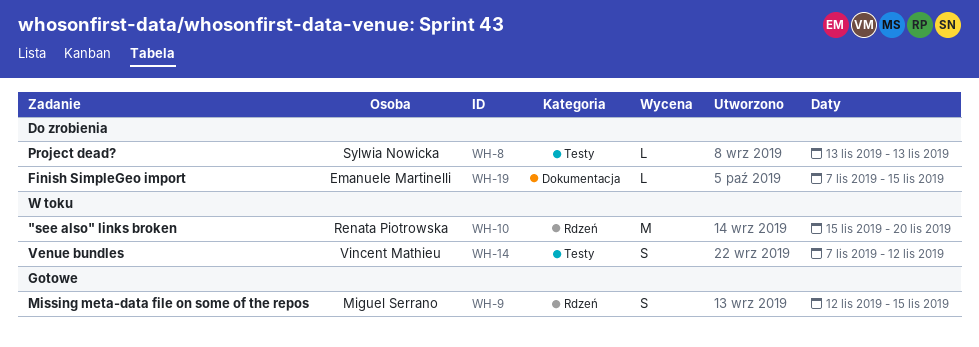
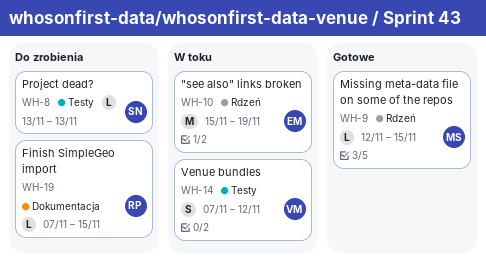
WH-9, estimate: S -> L
WH-10, owner: Renata Piotrowska -> Emanuele Martinelli
WH-10, due: Nov 20 -> Nov 19
WH-19, owner: Emanuele Martinelli -> Renata Piotrowska

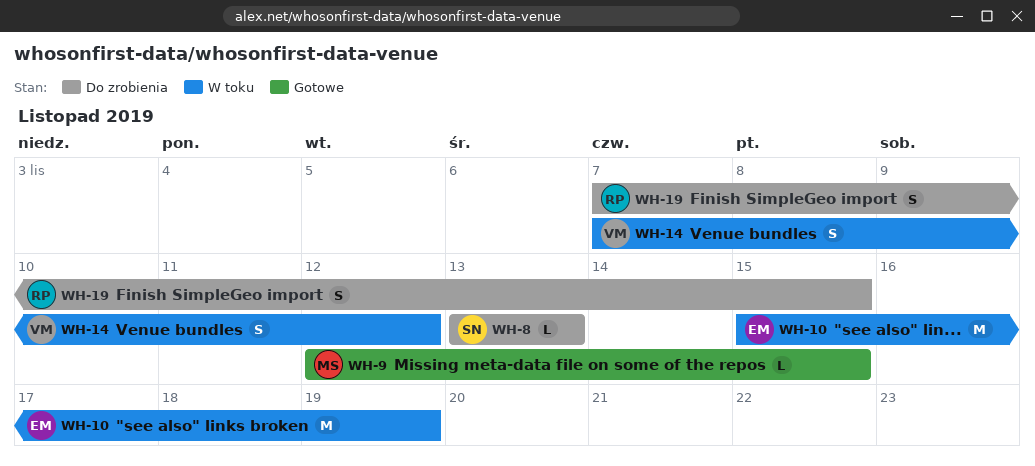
WH-19, estimate: L -> S

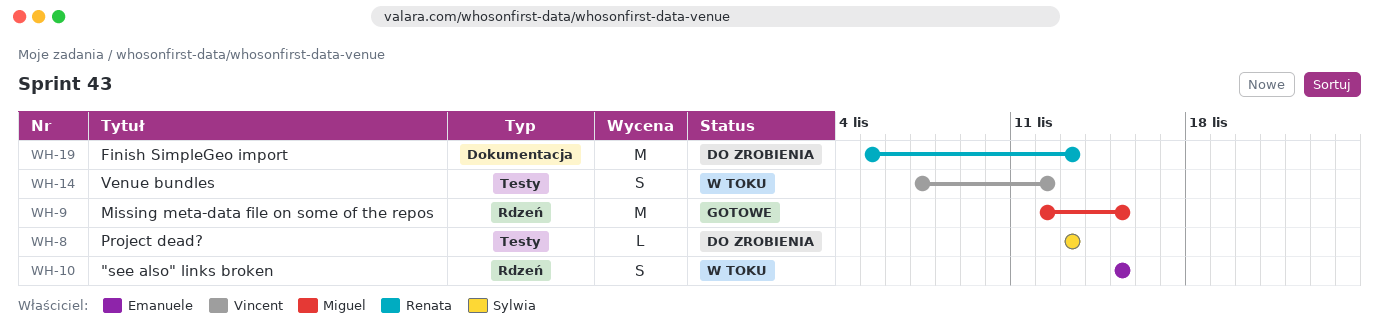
WH-9, estimate: L -> M
WH-10, estimate: M -> S
WH-10, due: Nov 19 -> Nov 15
WH-19, estimate: S -> M
WH-19, start: Nov 7 -> Nov 5
WH-19, due: Nov 15 -> Nov 13

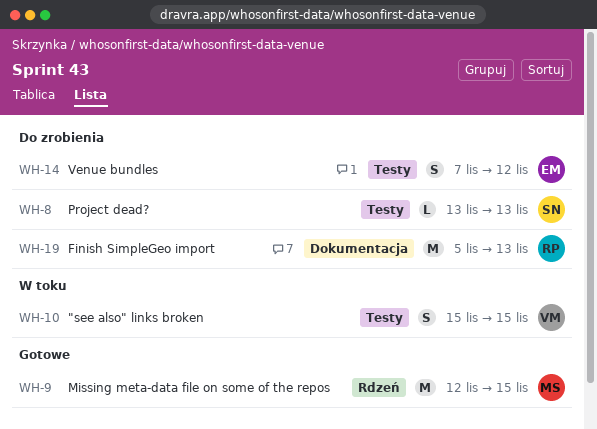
WH-10, owner: Emanuele -> Vincent
WH-10, label: Rdzeń -> Testy
WH-14, status: W toku -> Do zrobienia
WH-14, owner: Vincent -> Emanuele

